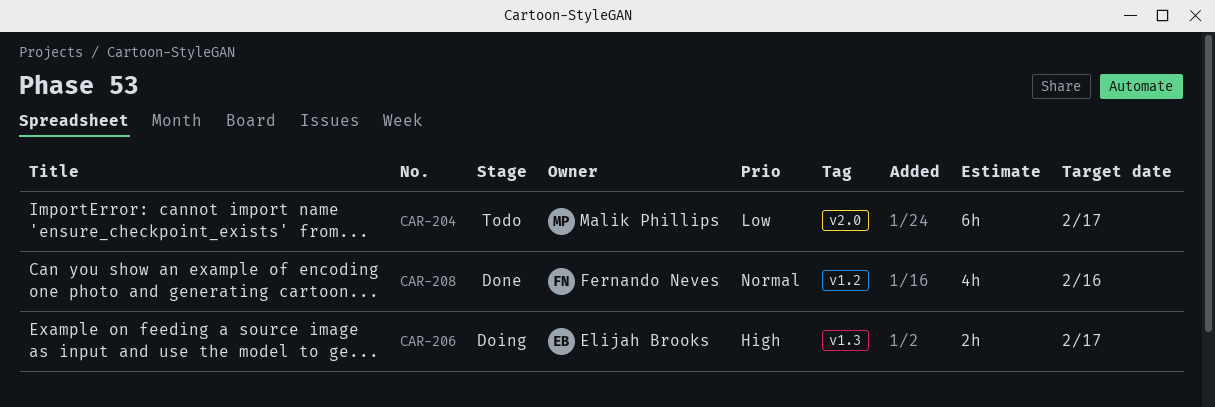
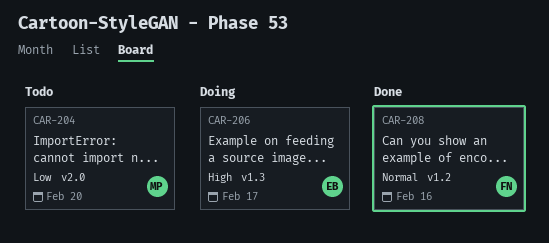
CAR-204, due: Feb 17 -> Feb 20

